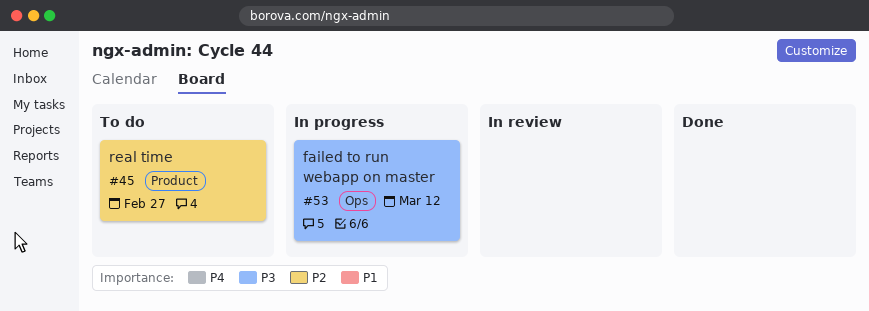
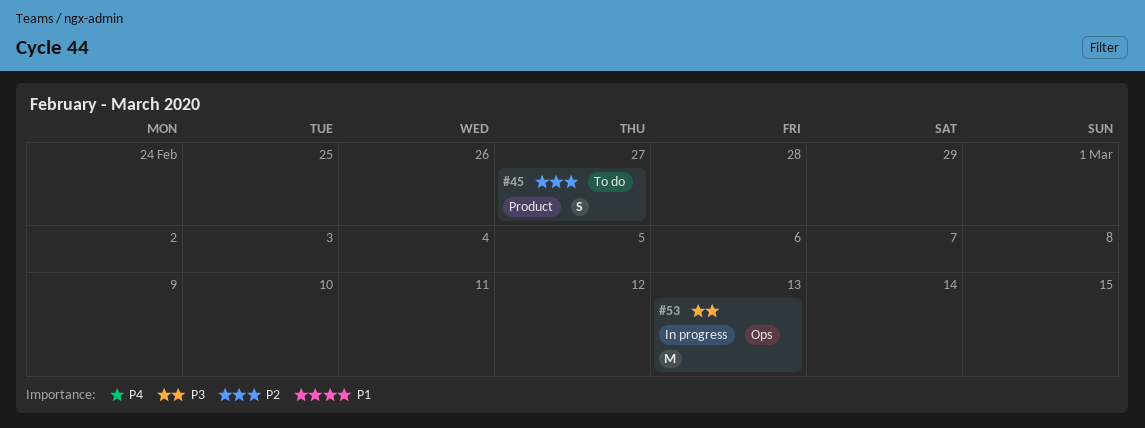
#53, due: Mar 12 -> Mar 13

